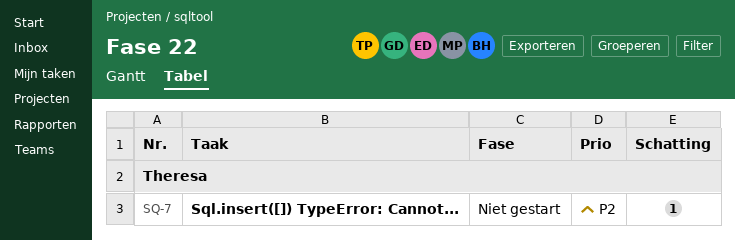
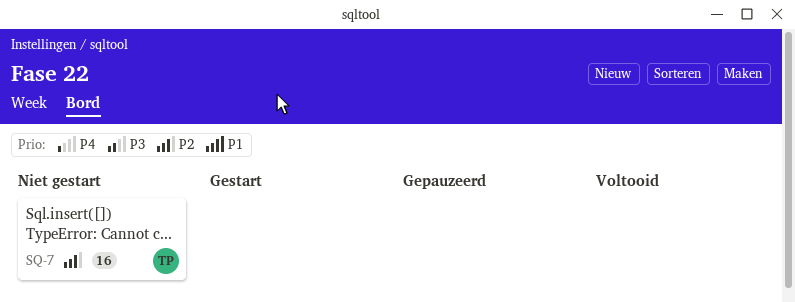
SQ-7, estimate: 1 -> 16

